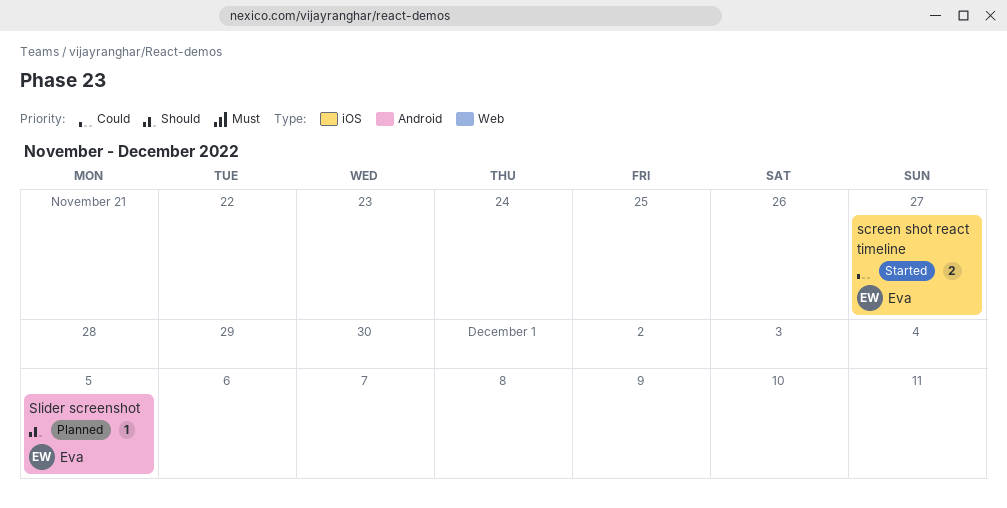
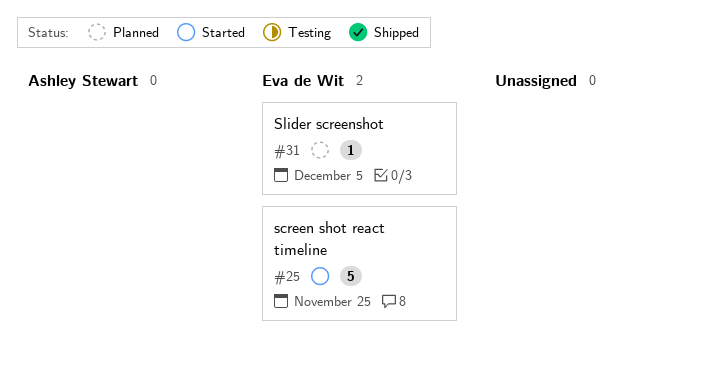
screen shot react timeline, estimate: 2 -> 5
screen shot react timeline, due: Nov 27 -> Nov 25

